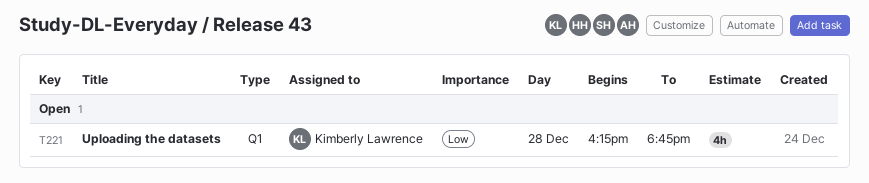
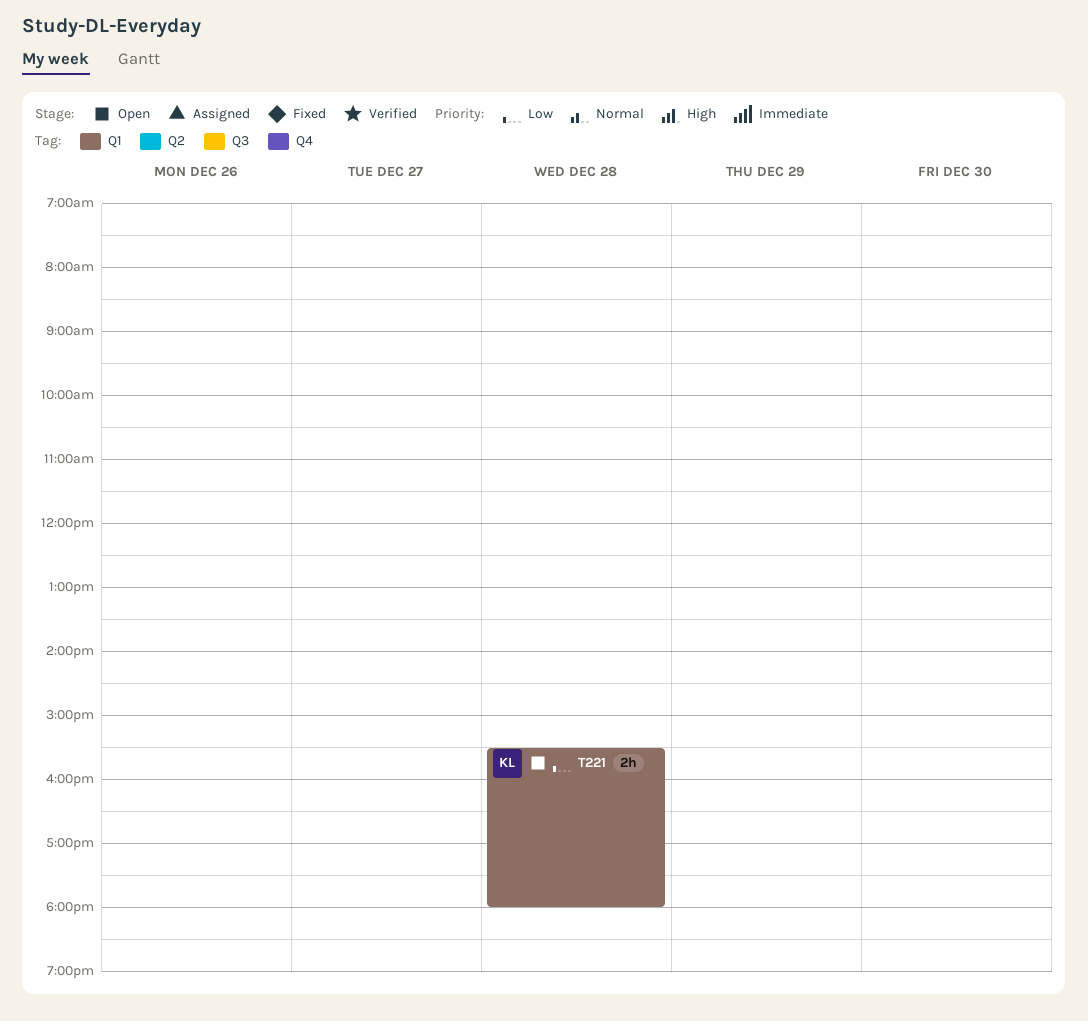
T221, estimate: 4h -> 2h
T221, begins: 16:15 -> 15:30
T221, ends: 18:45 -> 18:00

